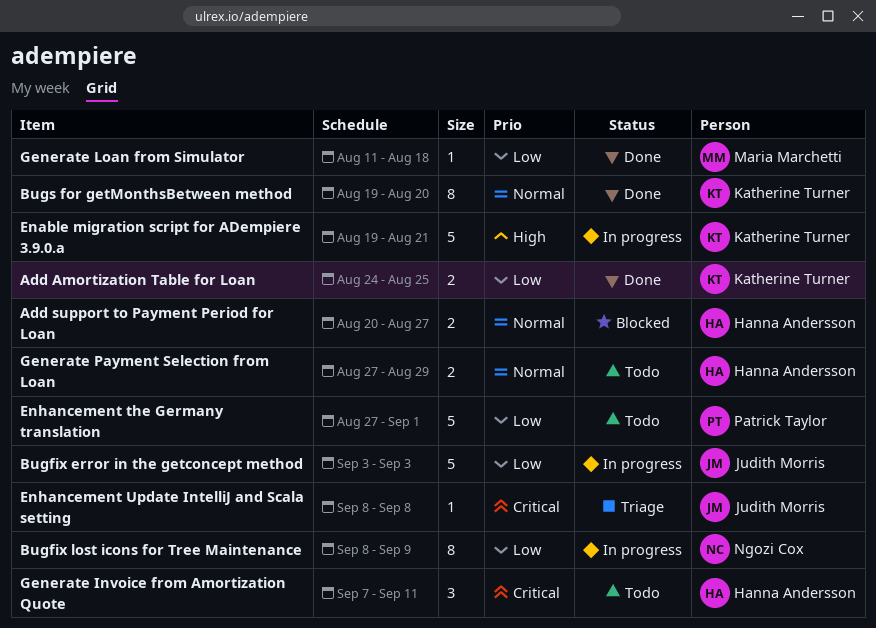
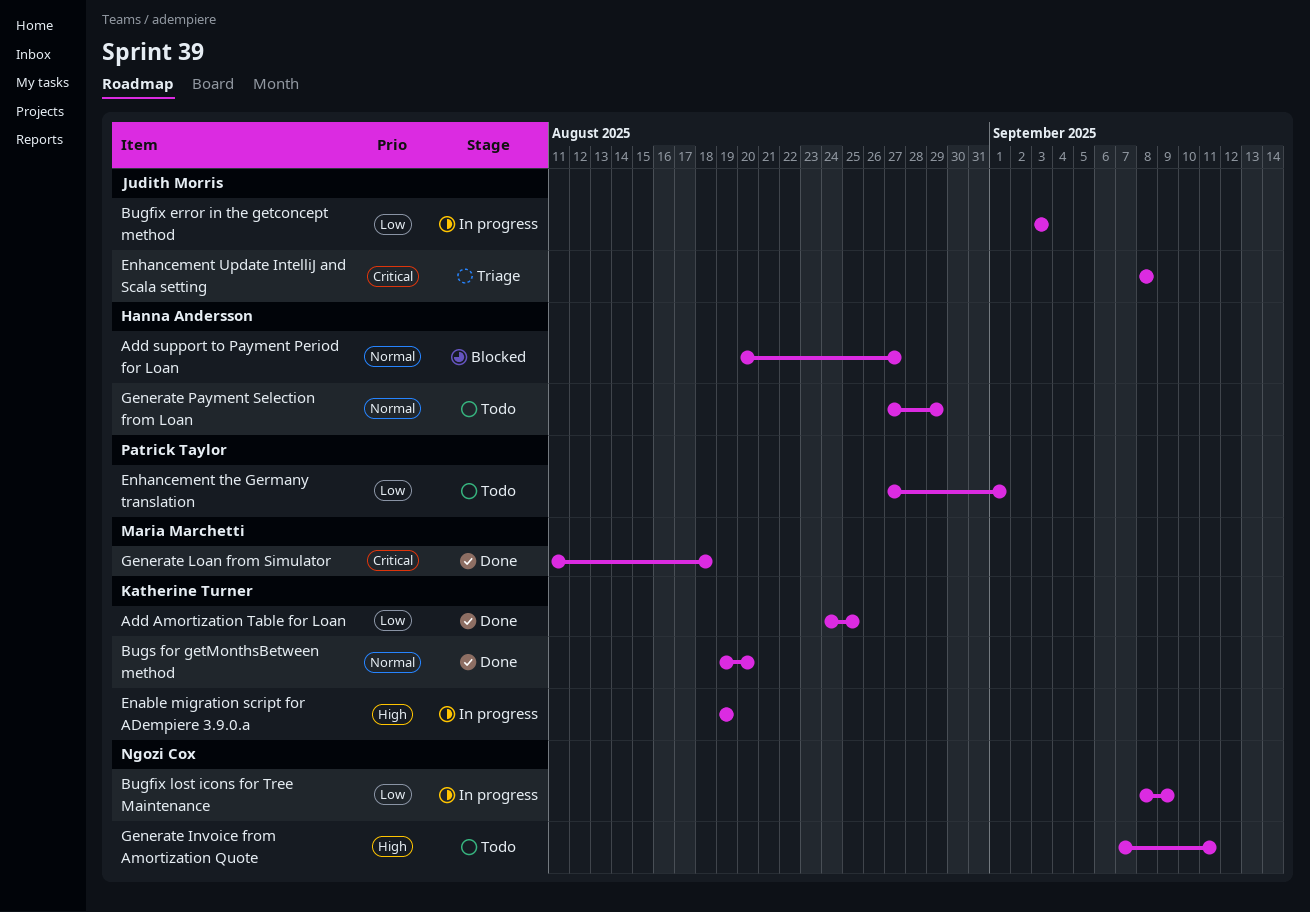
Enable migration script for ADempiere 3.9.0.a, due: Aug 21 -> Aug 19
Generate Invoice from Amortization Quote, owner: Hanna Andersson -> Ngozi Cox
Generate Invoice from Amortization Quote, priority: Critical -> High
Generate Loan from Simulator, priority: Low -> Critical

